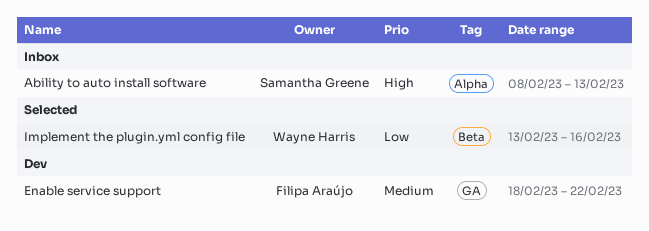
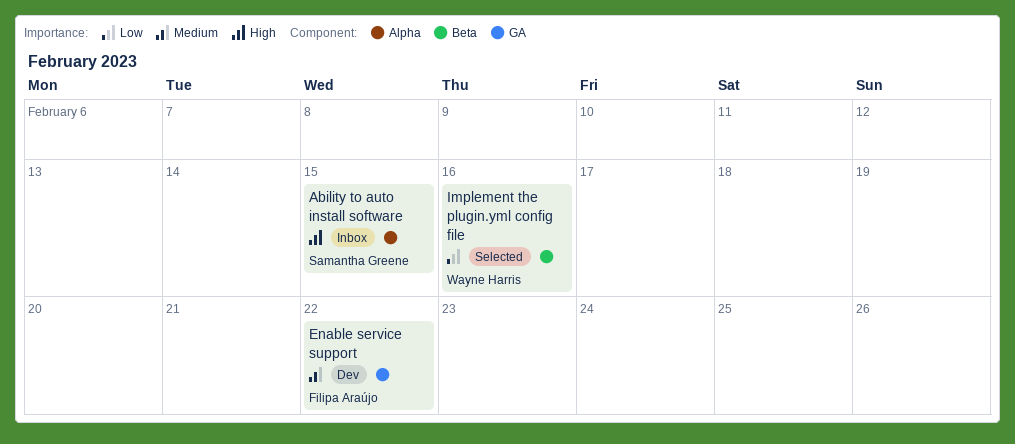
Ability to auto install software, due: Feb 13 -> Feb 15

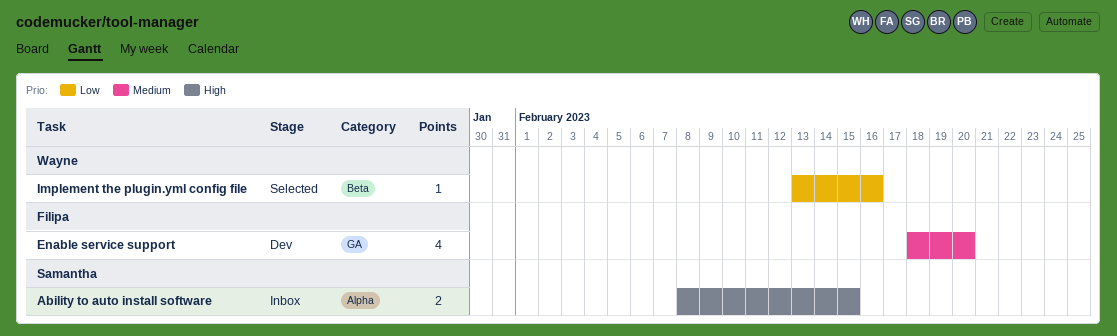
Enable service support, due: Feb 22 -> Feb 20

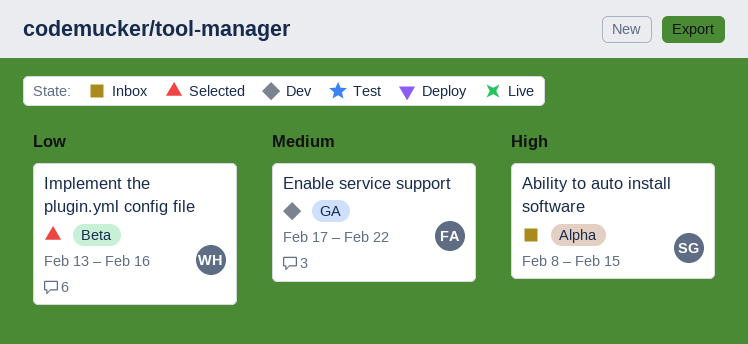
Enable service support, start: Feb 18 -> Feb 17
Enable service support, due: Feb 20 -> Feb 22

